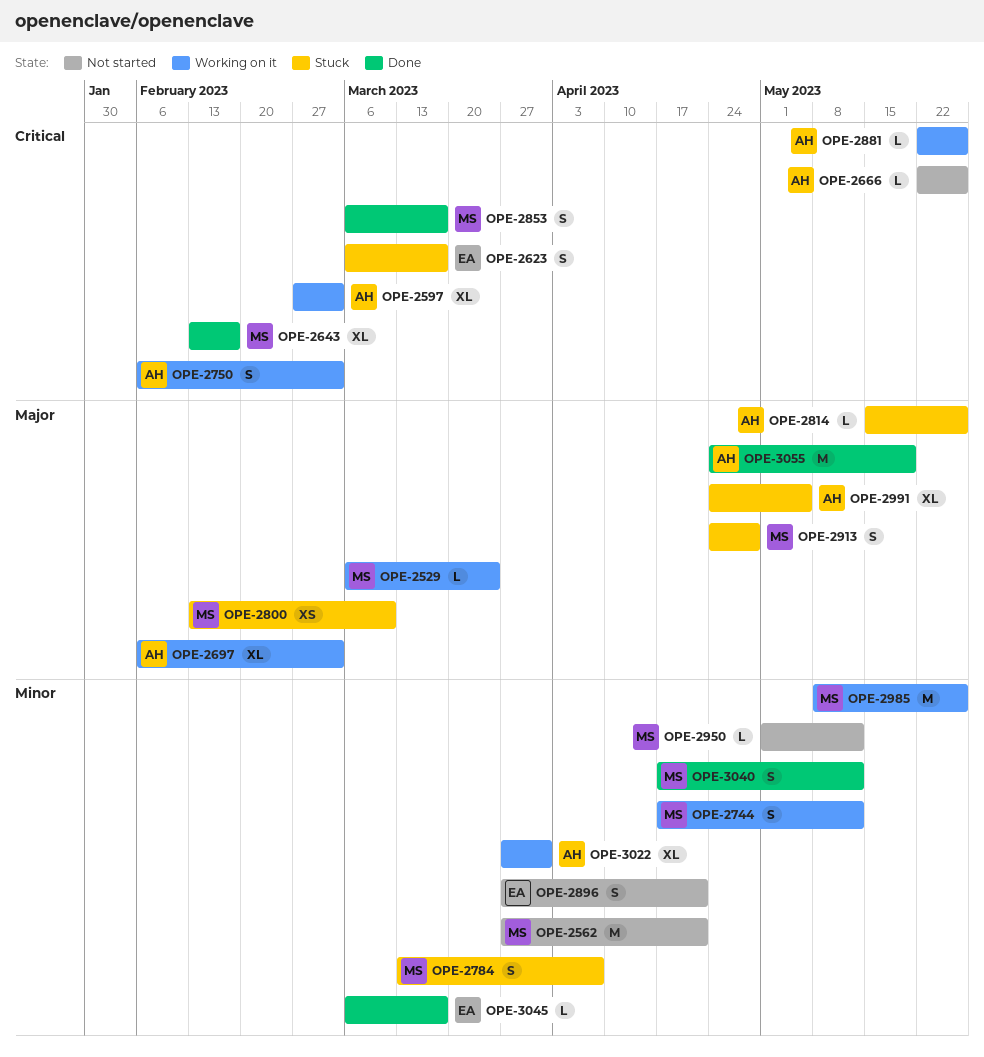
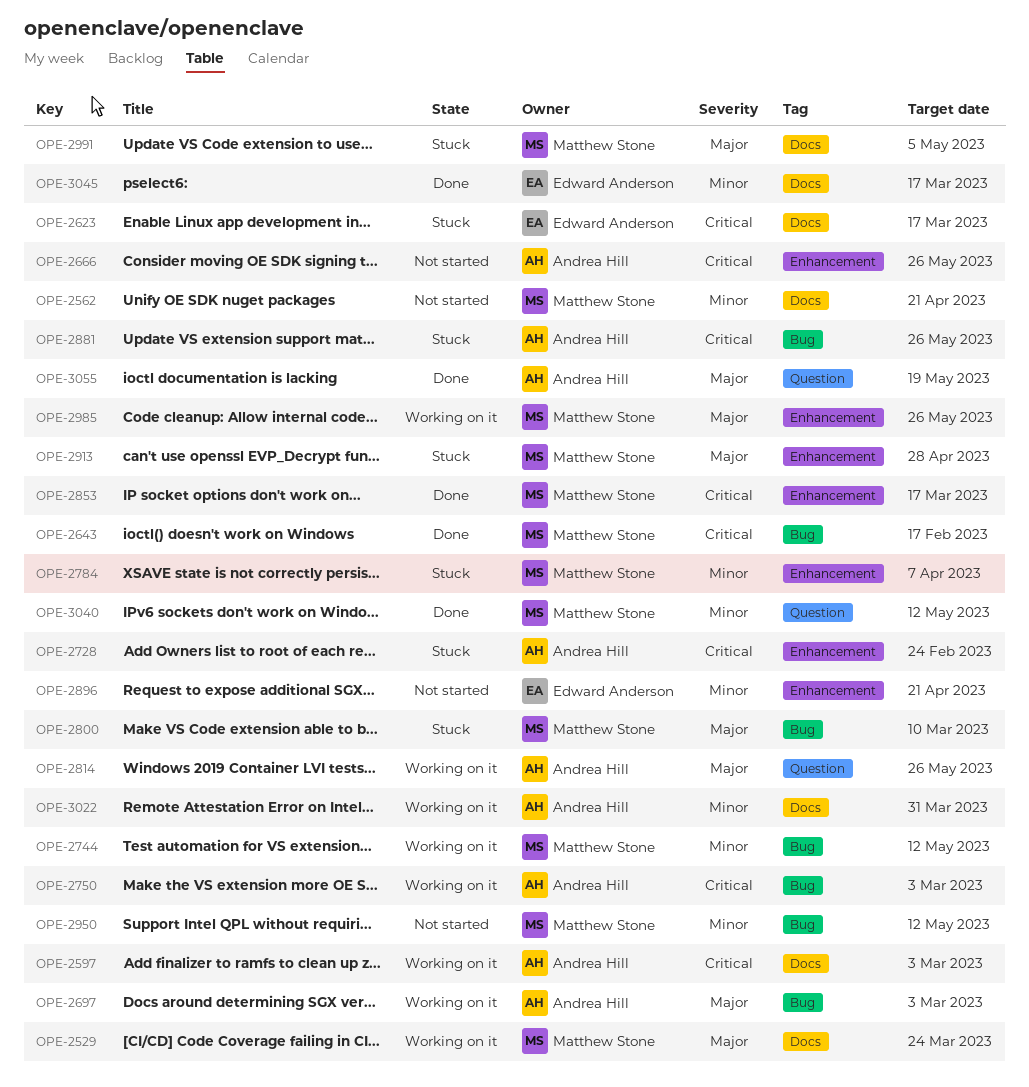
OPE-2728: none -> present
OPE-2814, status: Stuck -> Working on it
OPE-2881, status: Working on it -> Stuck
OPE-2985, priority: Minor -> Major
OPE-2991, owner: Andrea Hill -> Matthew Stone

